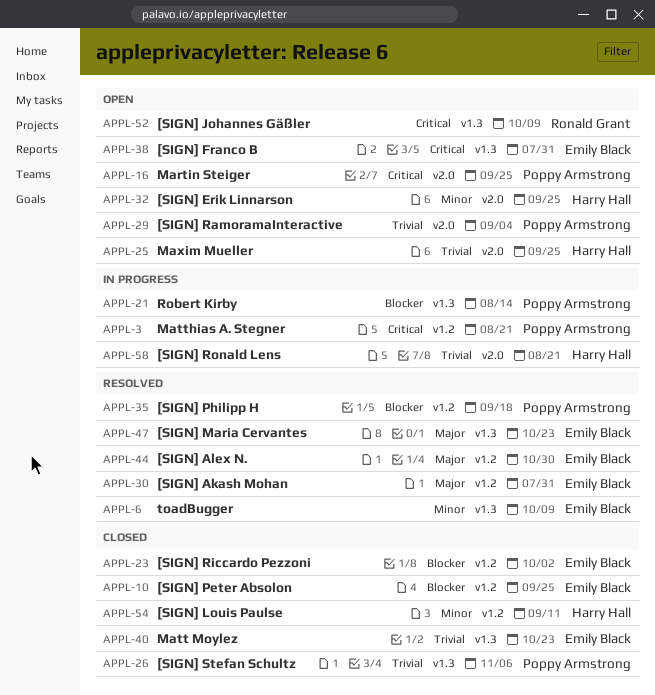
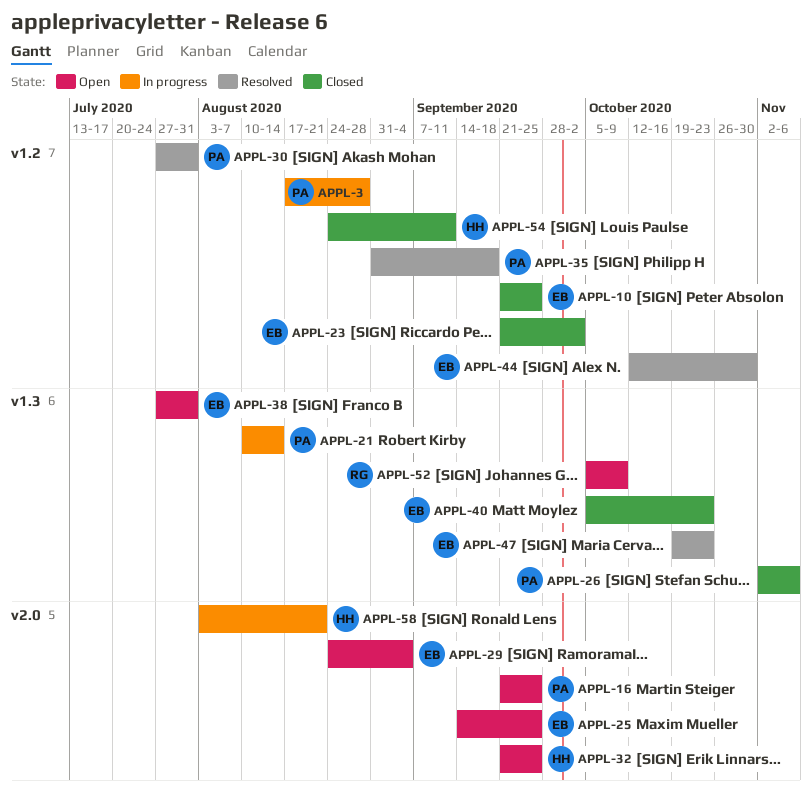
APPL-3, due: Aug 21 -> Aug 28
APPL-6: present -> none
APPL-25, owner: Harry Hall -> Emily Black
APPL-29, owner: Poppy Armstrong -> Emily Black
APPL-30, owner: Emily Black -> Poppy Armstrong

